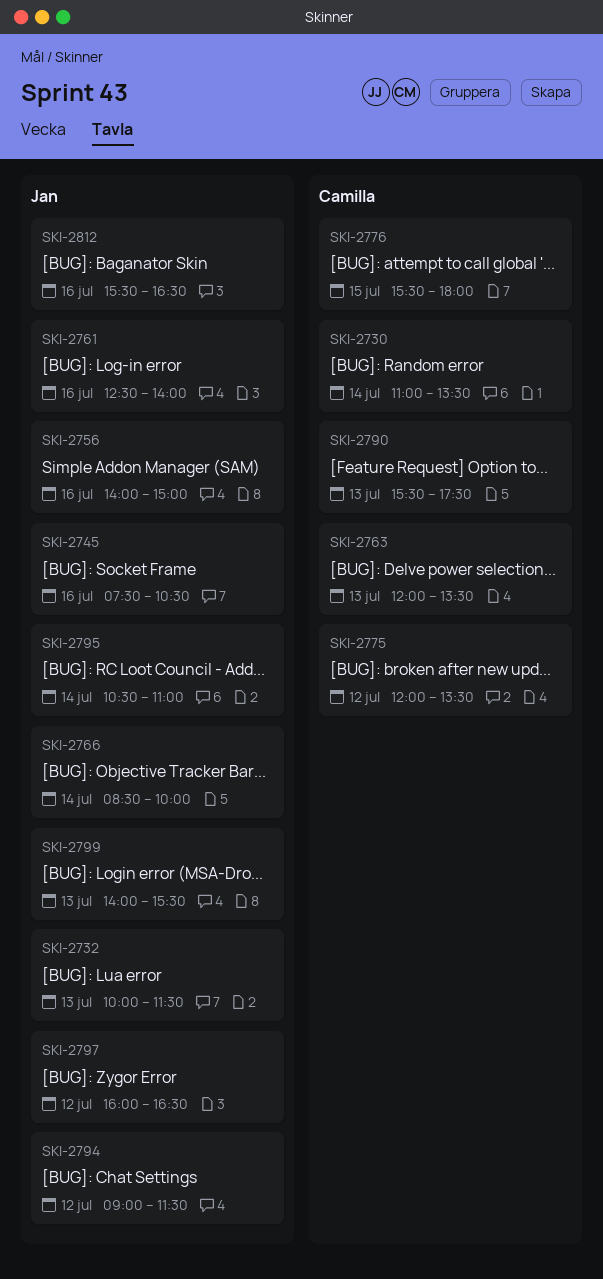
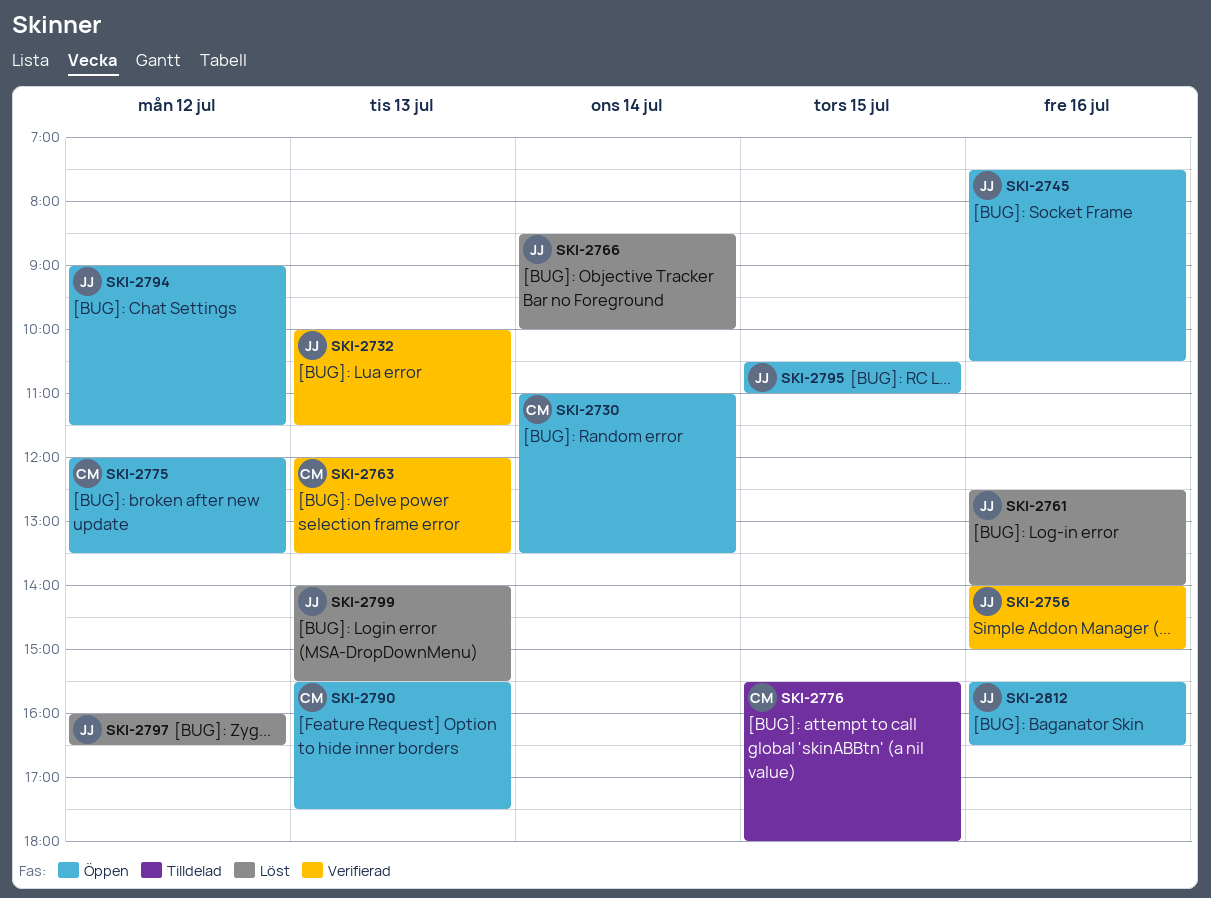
SKI-2795, day: Jul 14 -> Jul 15

